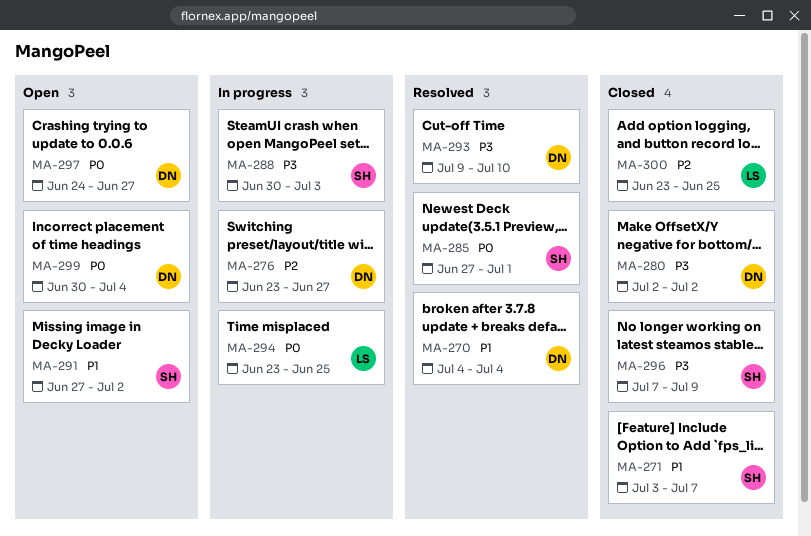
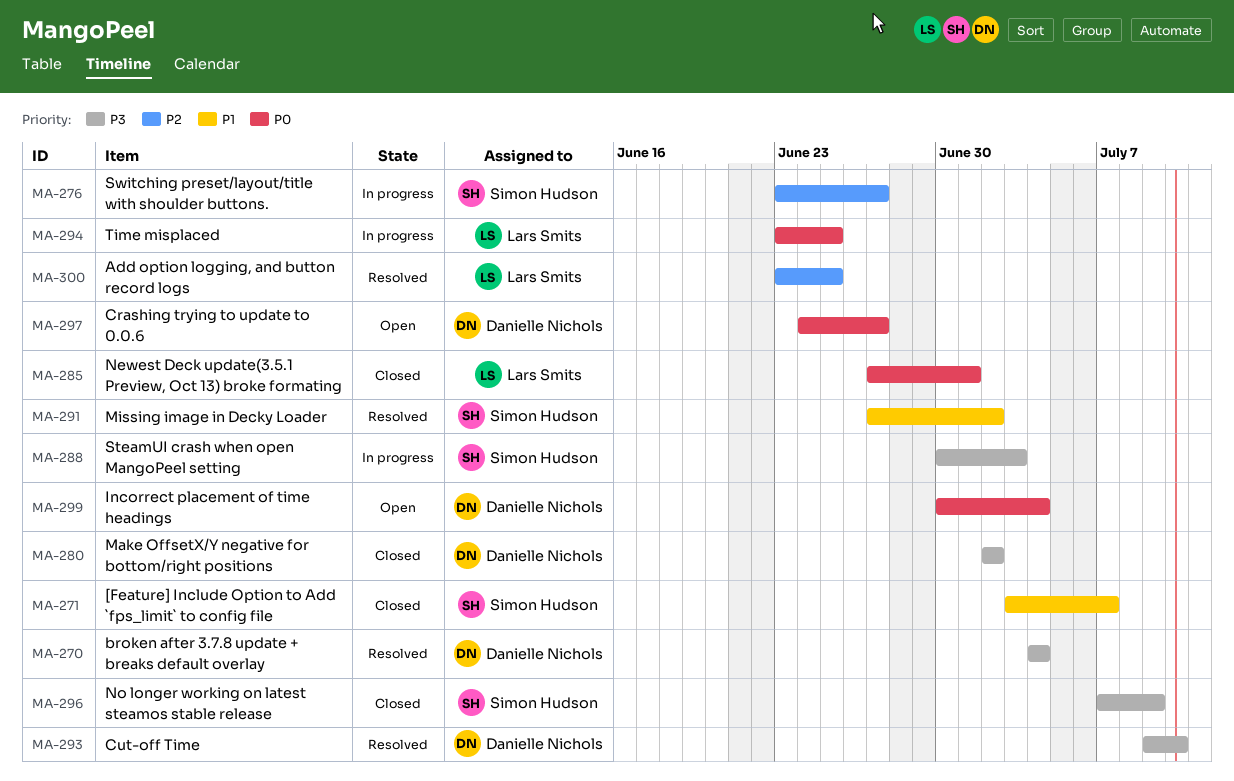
MA-270, priority: P1 -> P3
MA-276, owner: Danielle Nichols -> Simon Hudson
MA-285, status: Resolved -> Closed
MA-285, owner: Simon Hudson -> Lars Smits
MA-291, status: Open -> Resolved
MA-300, status: Closed -> Resolved

